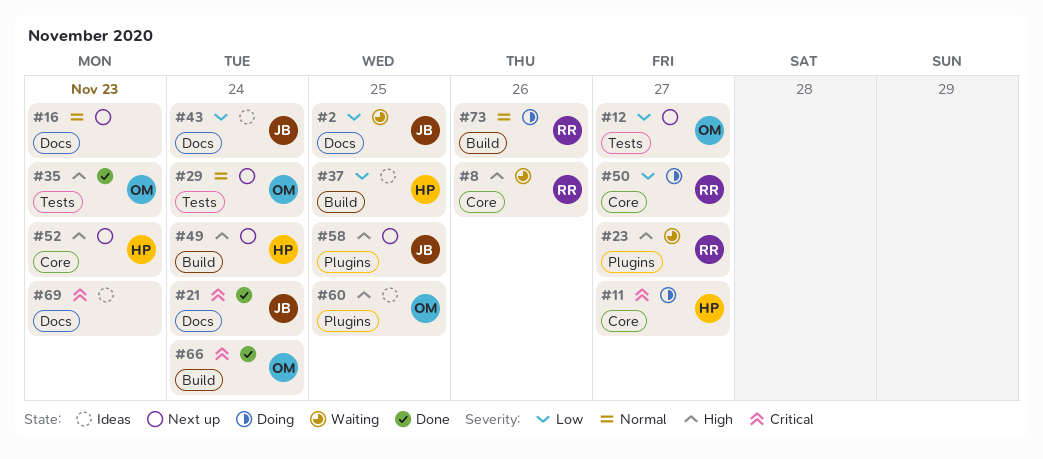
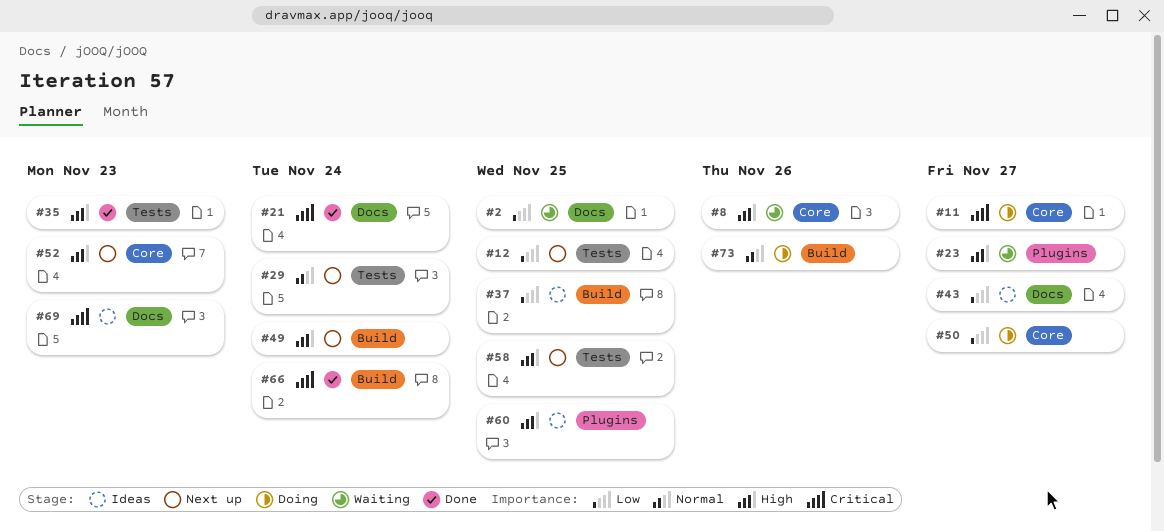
#12, due: Nov 27 -> Nov 25
#16: present -> none
#43, due: Nov 24 -> Nov 27
#58, label: Plugins -> Tests

